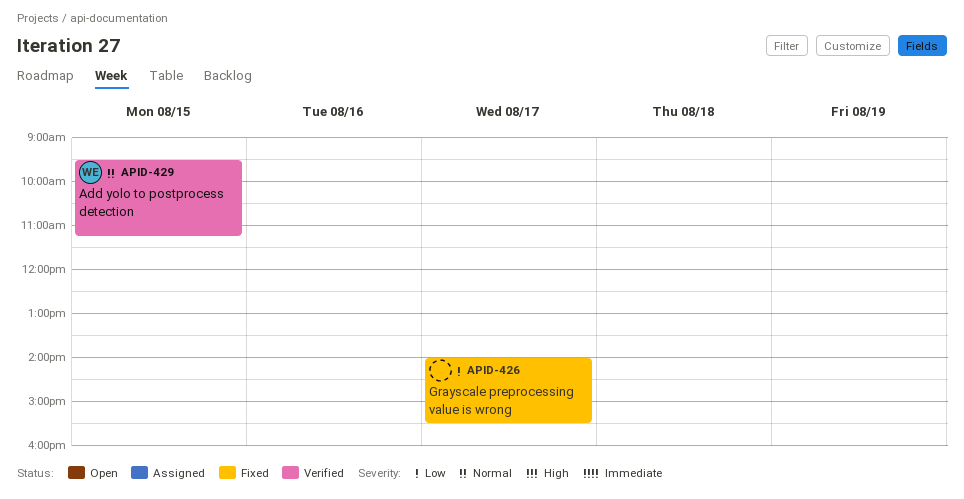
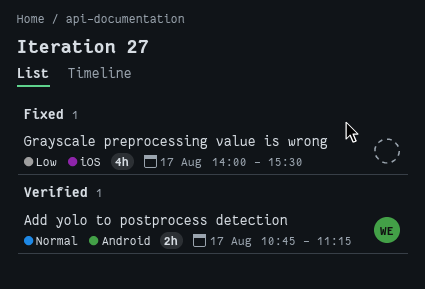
Add yolo to postprocess detection, day: Aug 15 -> Aug 17
Add yolo to postprocess detection, begins: 09:30 -> 10:45

